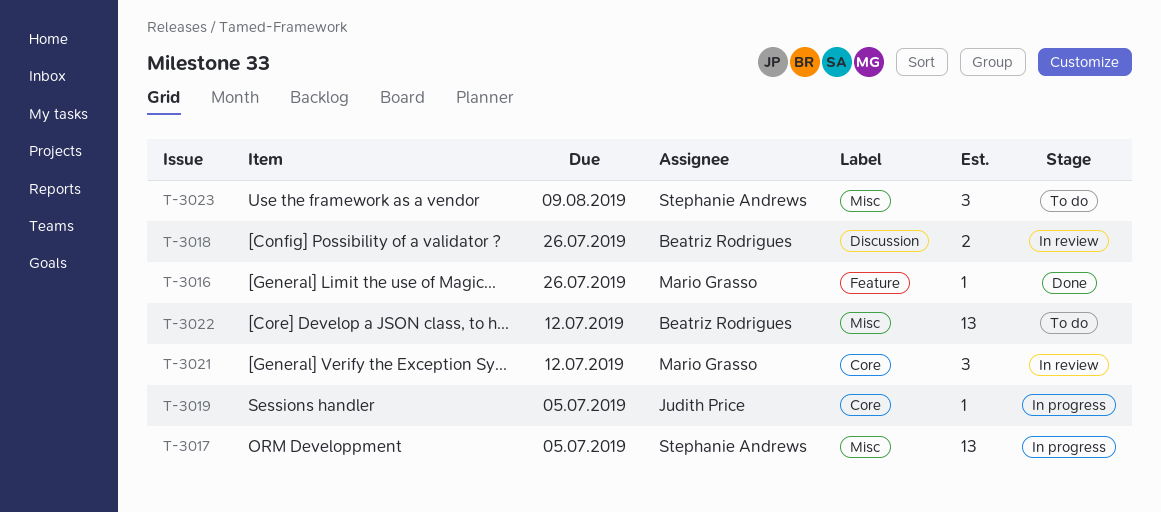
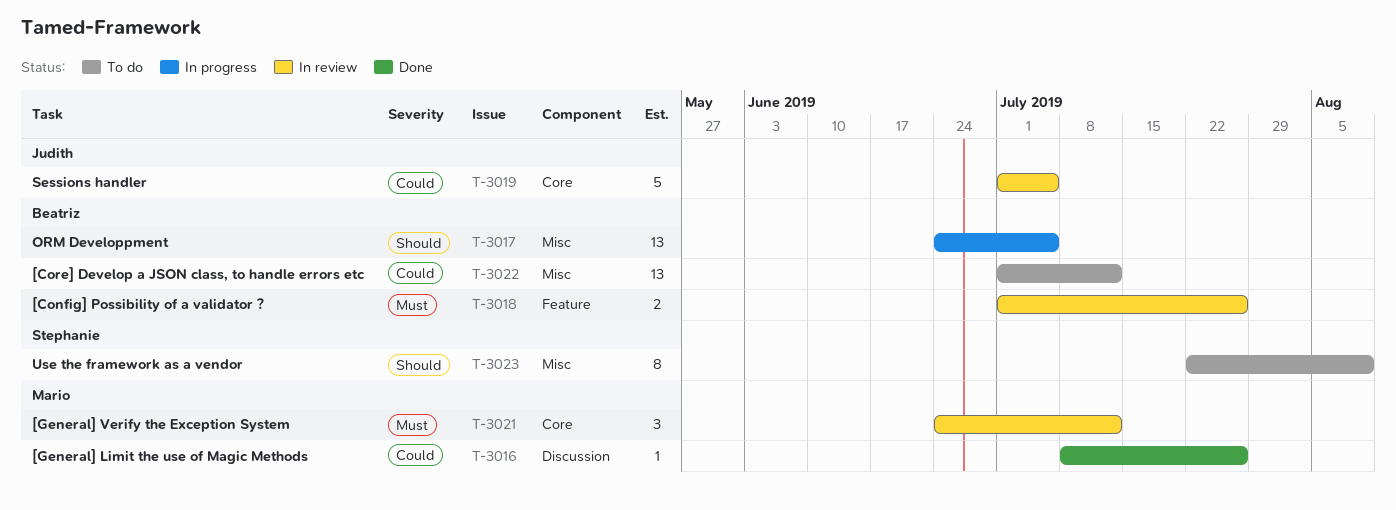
T-3016, label: Feature -> Discussion
T-3017, owner: Stephanie Andrews -> Beatriz Rodrigues
T-3018, label: Discussion -> Feature
T-3019, status: In progress -> In review
T-3019, estimate: 1 -> 5
T-3023, estimate: 3 -> 8

